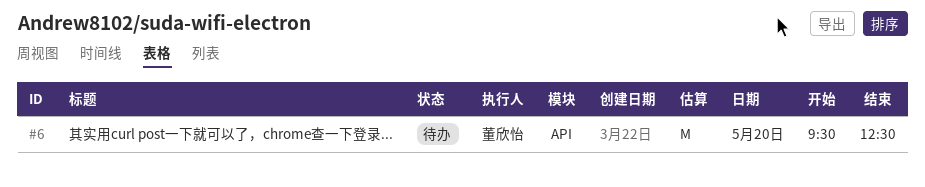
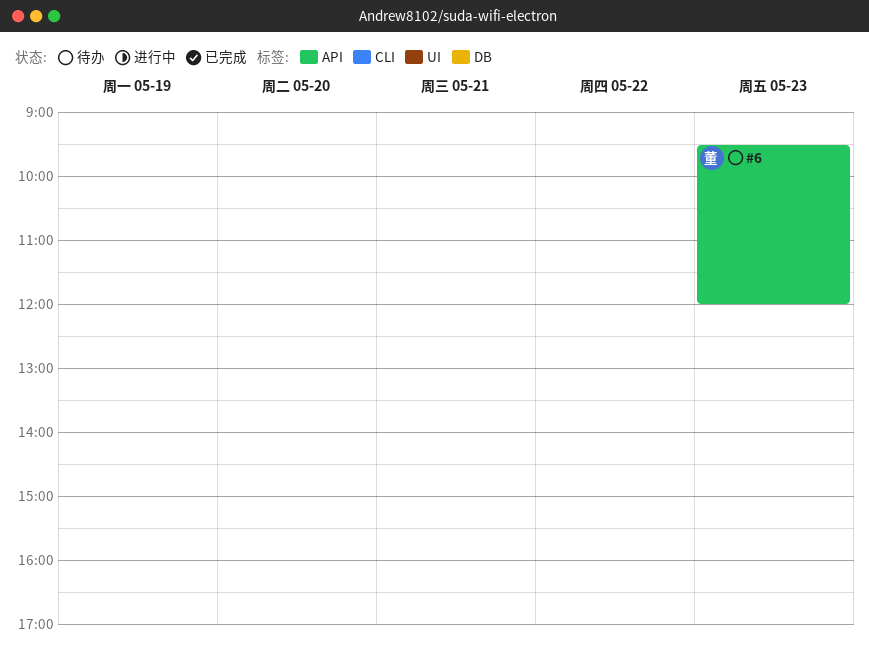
#6, day: May 20 -> May 23
#6, ends: 12:30 -> 12:00

